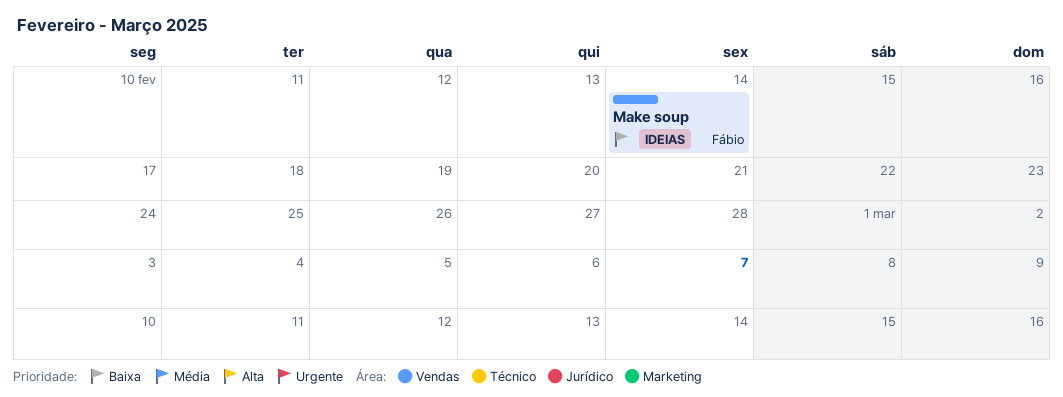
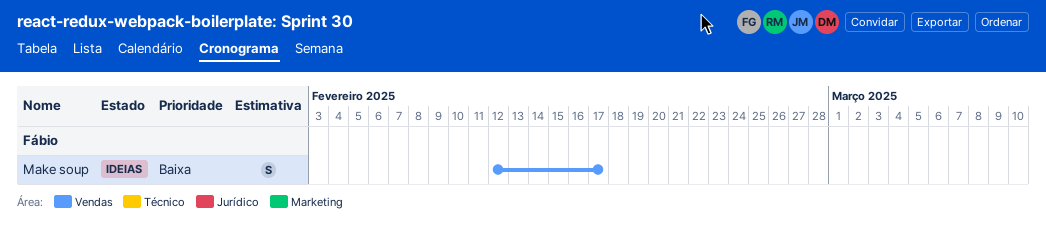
Make soup, due: Feb 14 -> Feb 17

